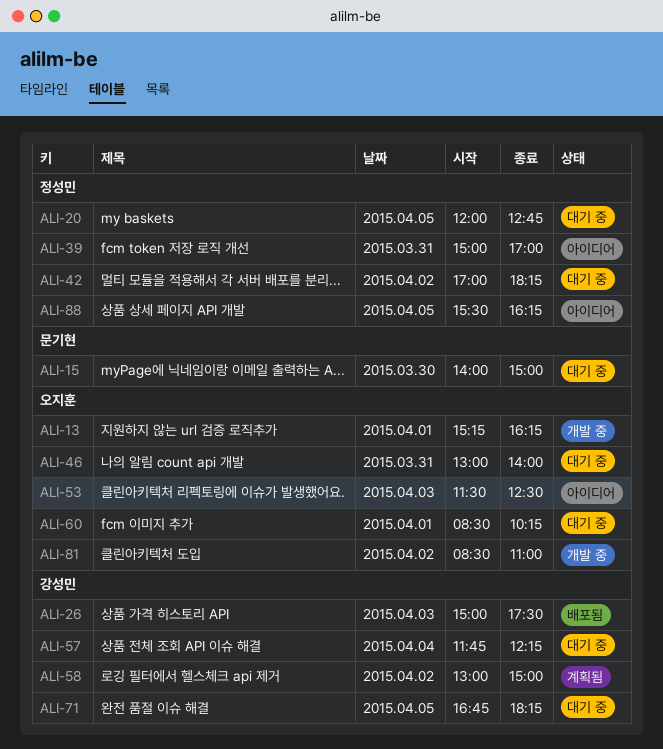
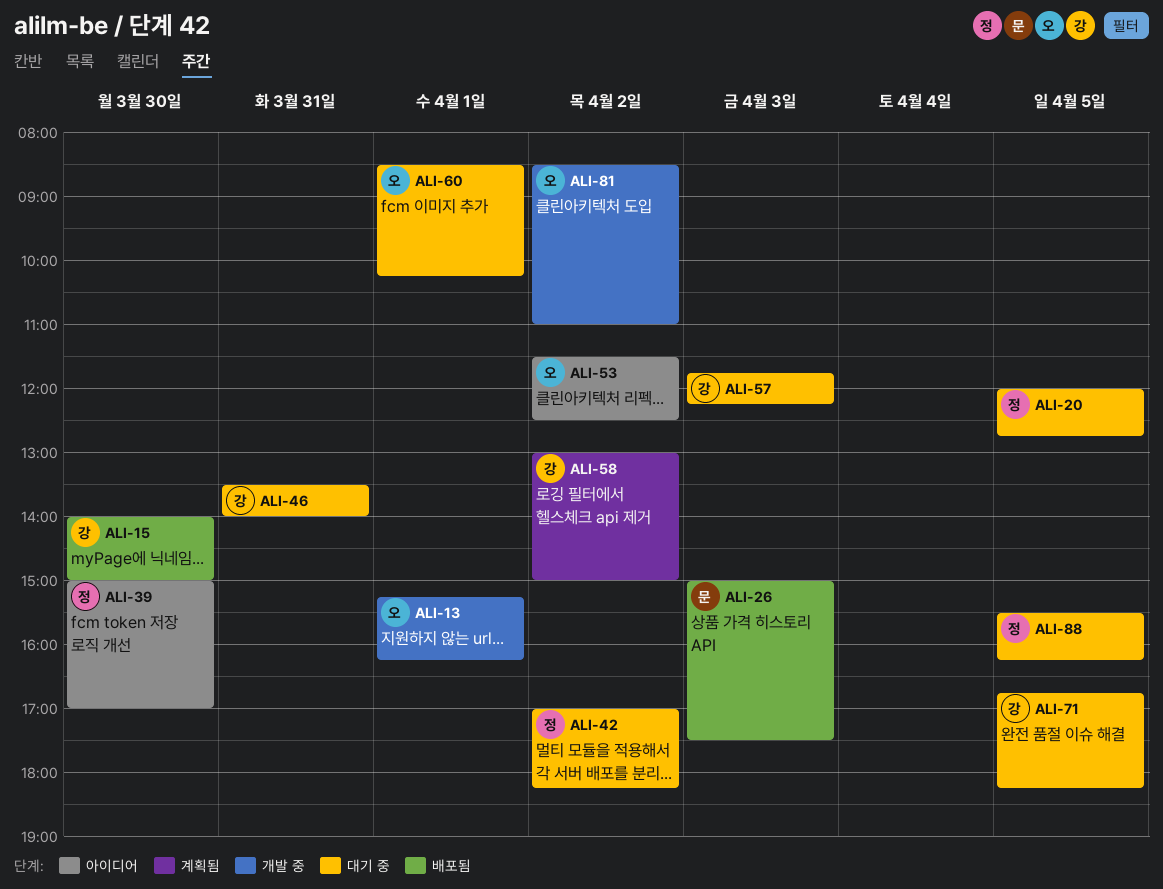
ALI-15, status: 대기 중 -> 배포됨
ALI-15, owner: 문기현 -> 강성민
ALI-26, owner: 강성민 -> 문기현
ALI-39, day: Mar 31 -> Mar 30
ALI-46, owner: 오지훈 -> 강성민
ALI-46, begins: 13:00 -> 13:30
ALI-53, day: Apr 3 -> Apr 2
ALI-57, day: Apr 4 -> Apr 3
ALI-88, status: 아이디어 -> 대기 중

